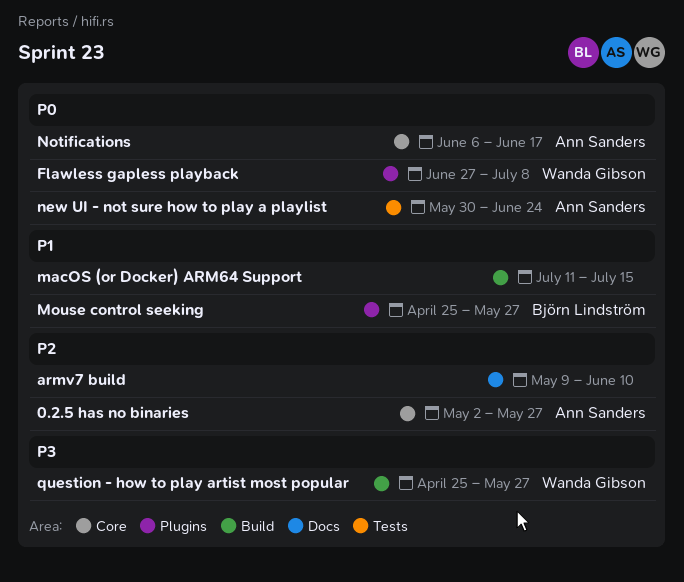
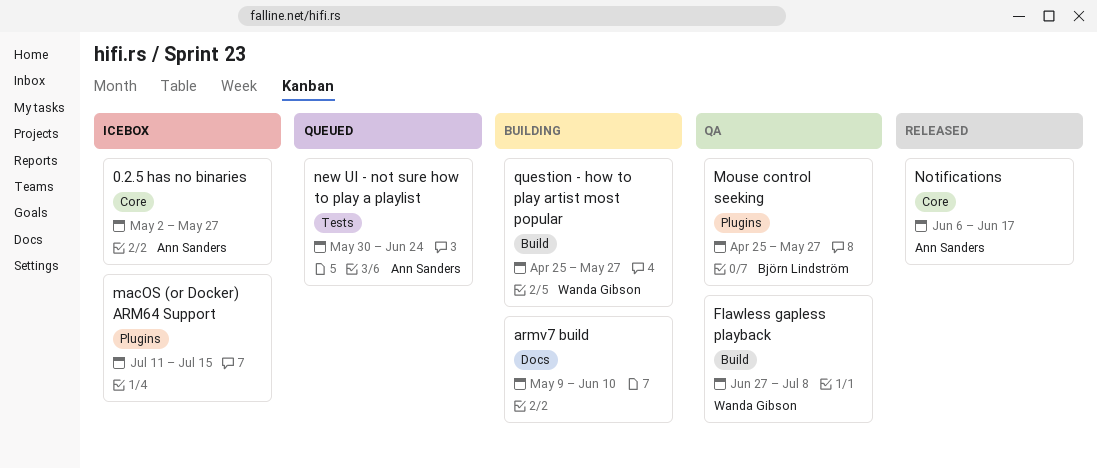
Flawless gapless playback, label: Plugins -> Build
macOS (or Docker) ARM64 Support, label: Build -> Plugins

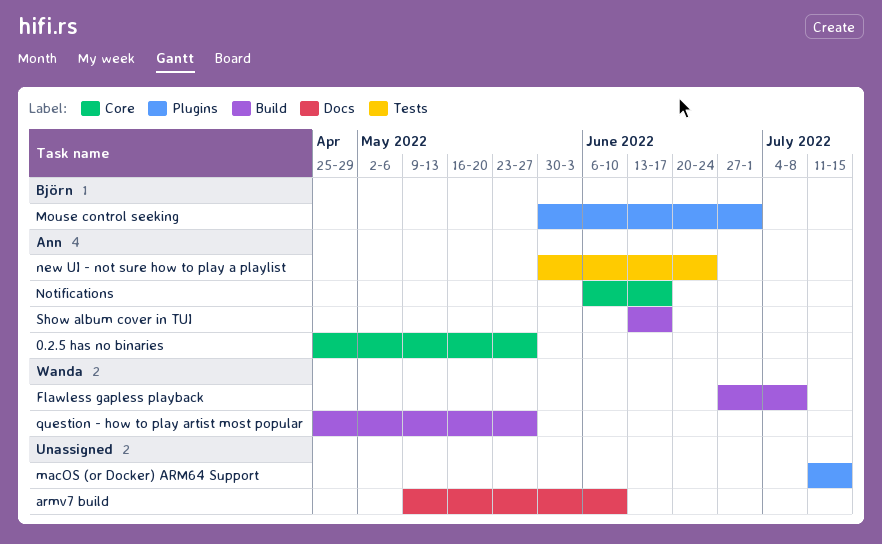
0.2.5 has no binaries, start: May 2 -> Apr 25
Mouse control seeking, start: Apr 25 -> May 30
Mouse control seeking, due: May 27 -> Jul 1
Show album cover in TUI: none -> present

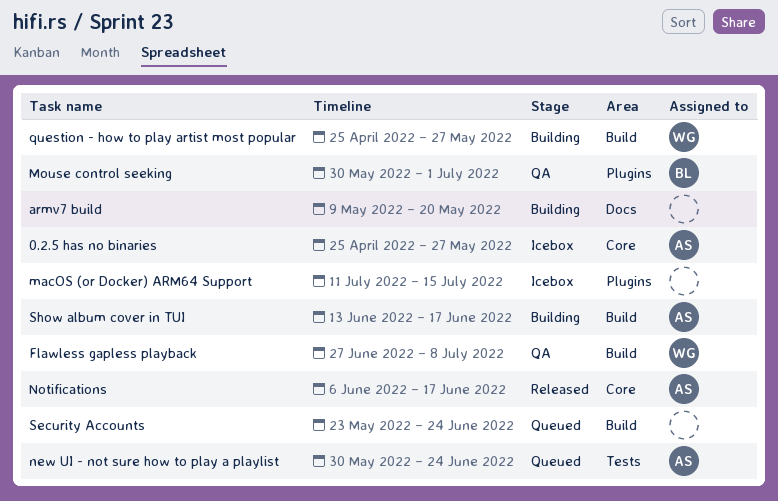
armv7 build, due: Jun 10 -> May 20
Security Accounts: none -> present

